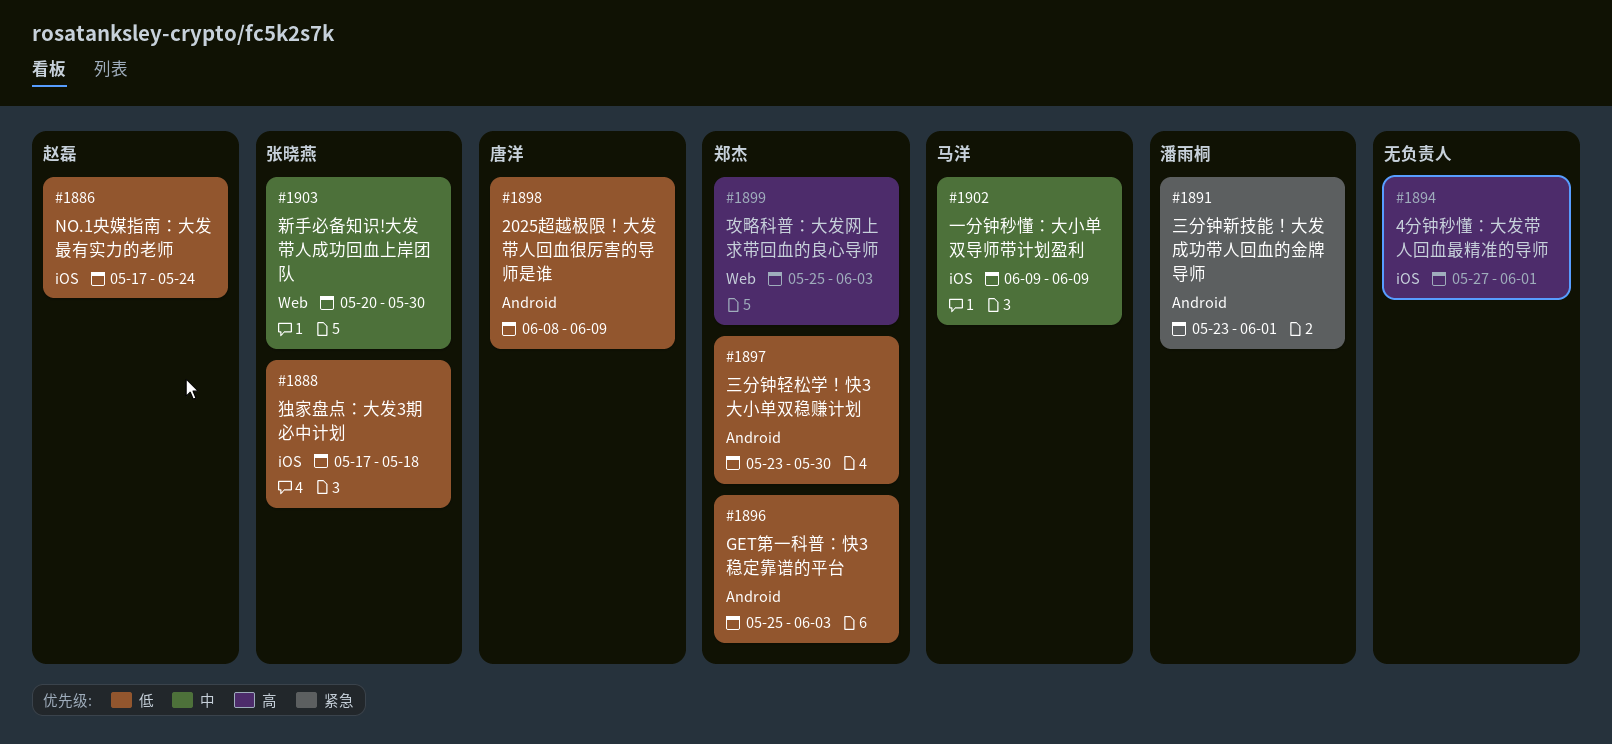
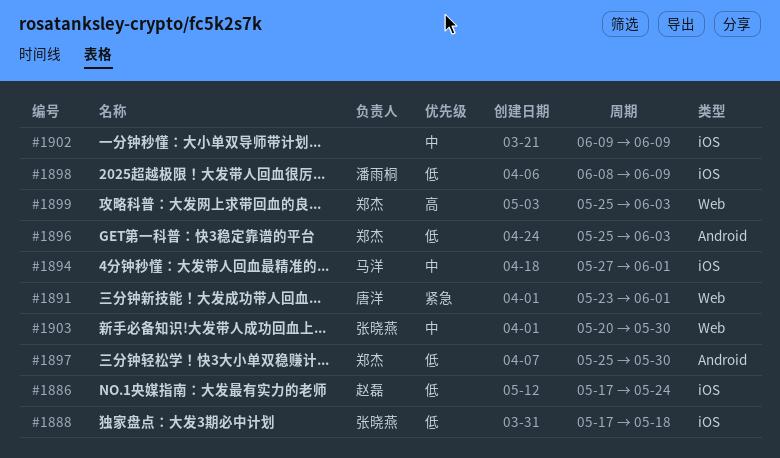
#1891, owner: 潘雨桐 -> 唐洋
#1891, label: Android -> Web
#1894, owner: none -> 马洋
#1894, priority: 高 -> 中
#1897, start: May 23 -> May 25
#1898, owner: 唐洋 -> 潘雨桐
#1898, label: Android -> iOS
#1902, owner: 马洋 -> none

